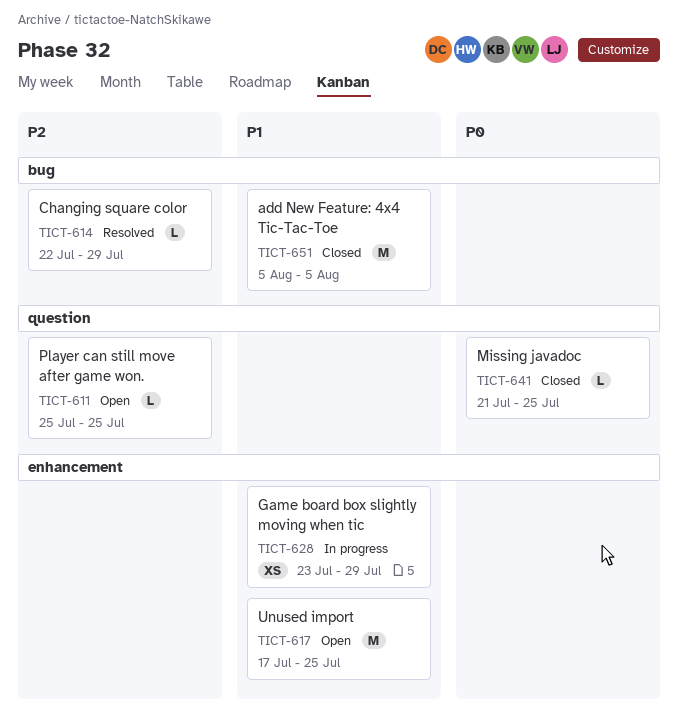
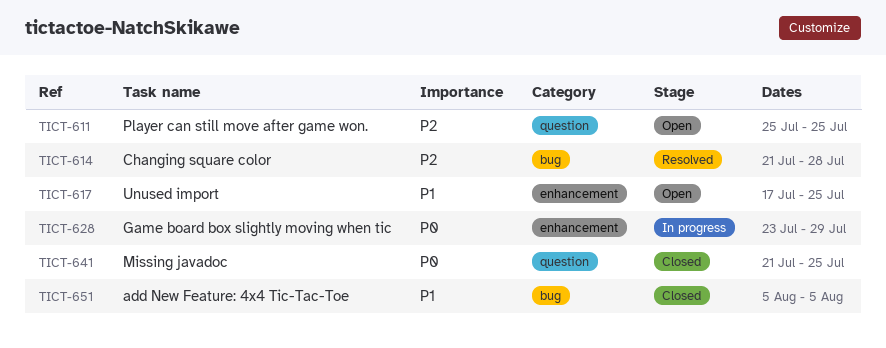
TICT-614, start: Jul 22 -> Jul 21
TICT-614, due: Jul 29 -> Jul 28
TICT-628, priority: P1 -> P0

